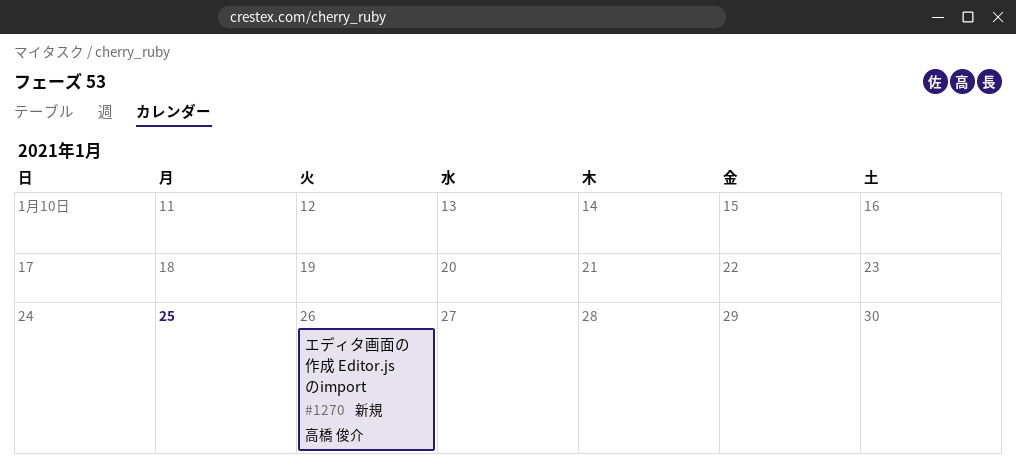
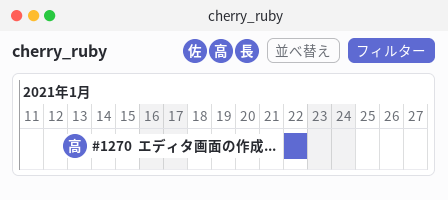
#1270, due: Jan 26 -> Jan 22

